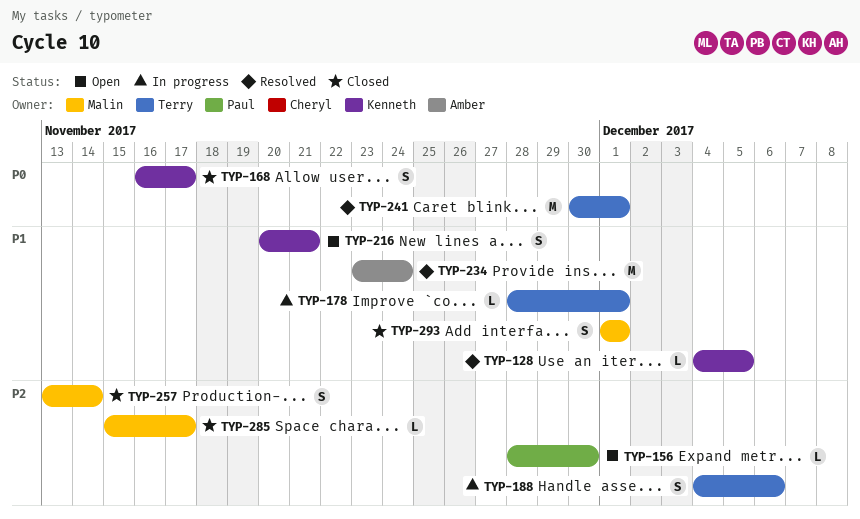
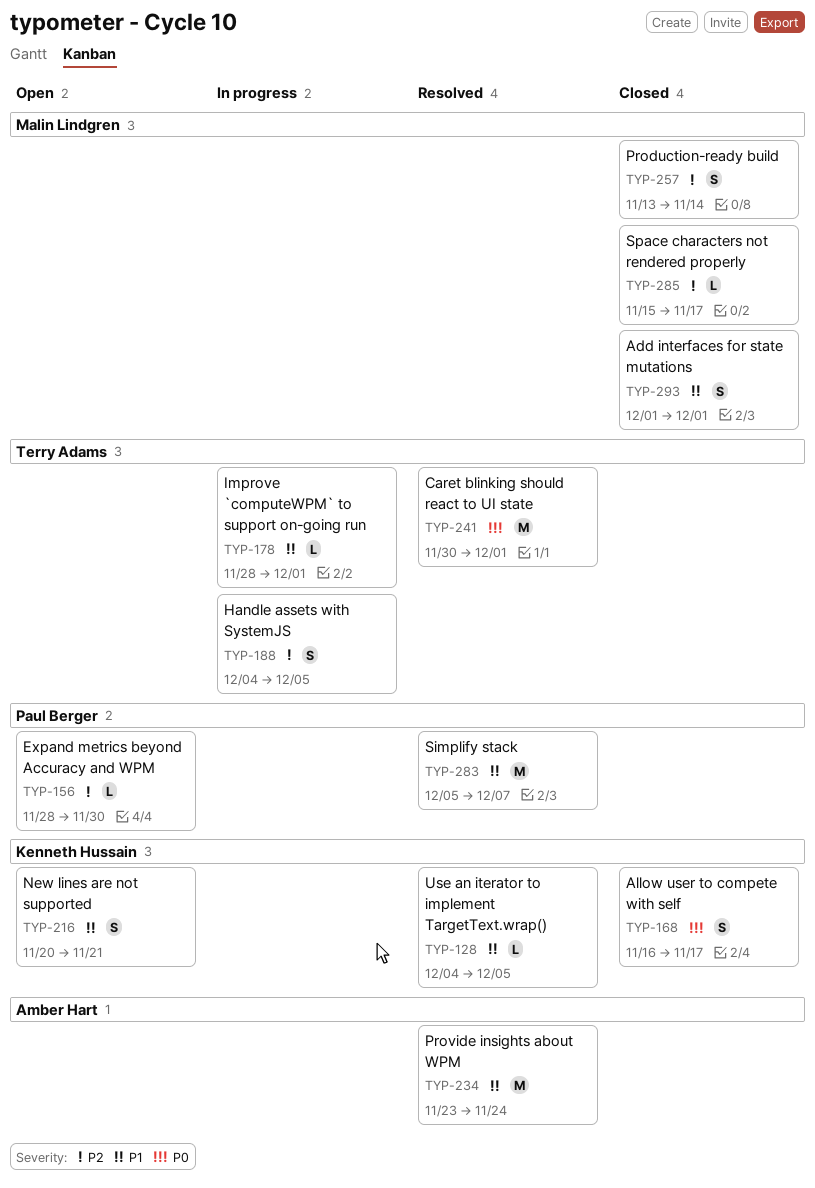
TYP-188, due: Dec 6 -> Dec 5
TYP-283: none -> present

